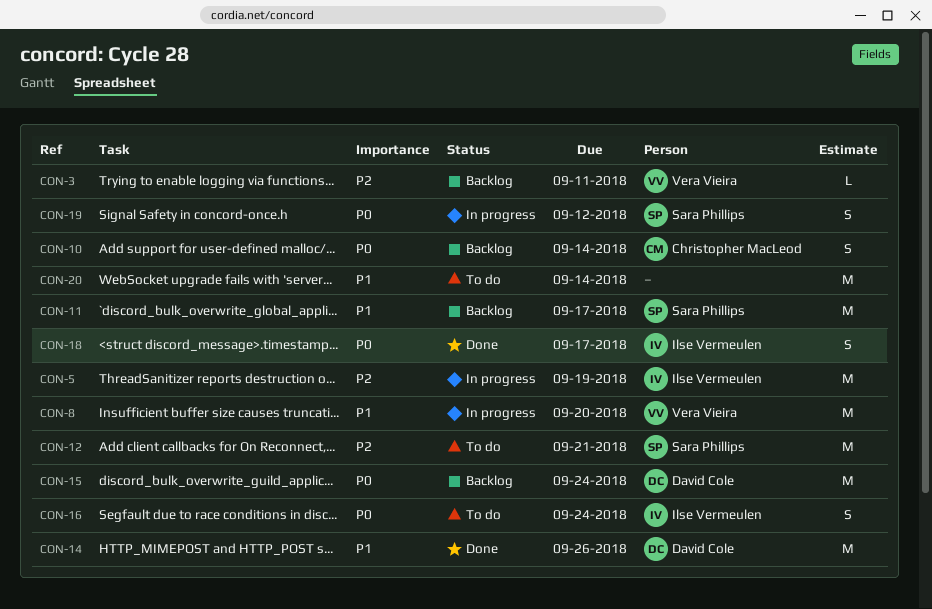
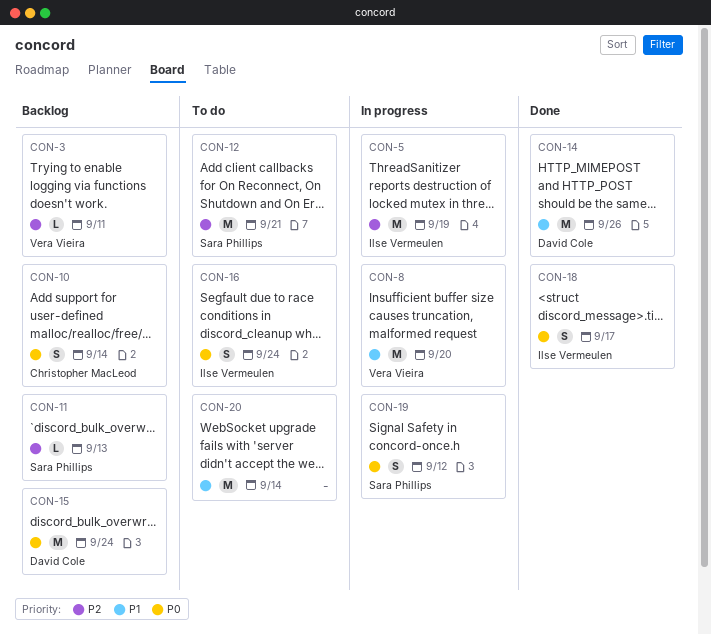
CON-11, priority: P1 -> P2
CON-11, estimate: M -> L
CON-11, due: Sep 17 -> Sep 13

